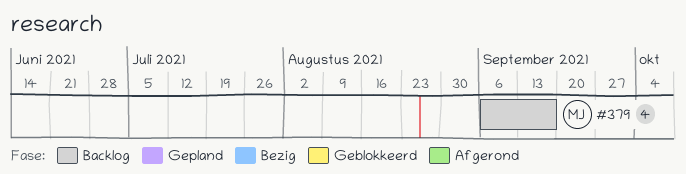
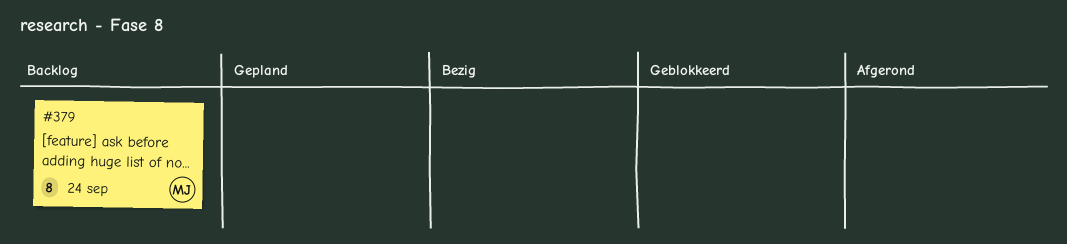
#379, estimate: 4 -> 8
#379, due: Sep 17 -> Sep 24

